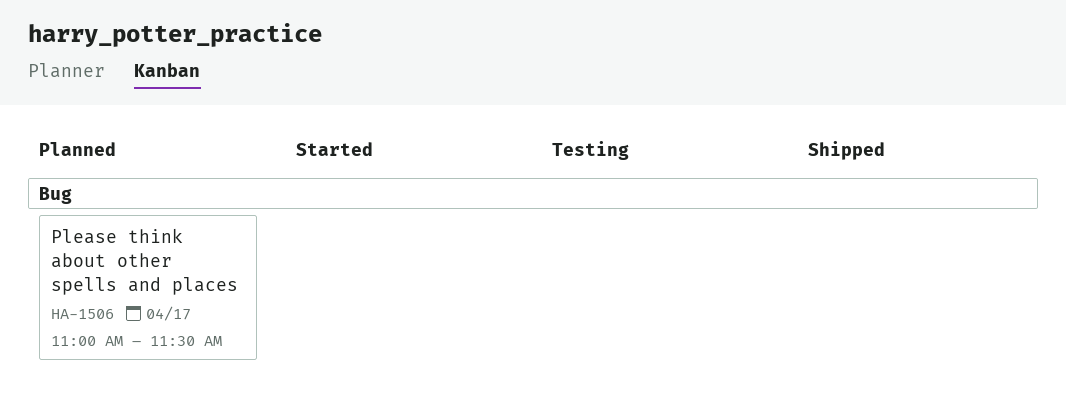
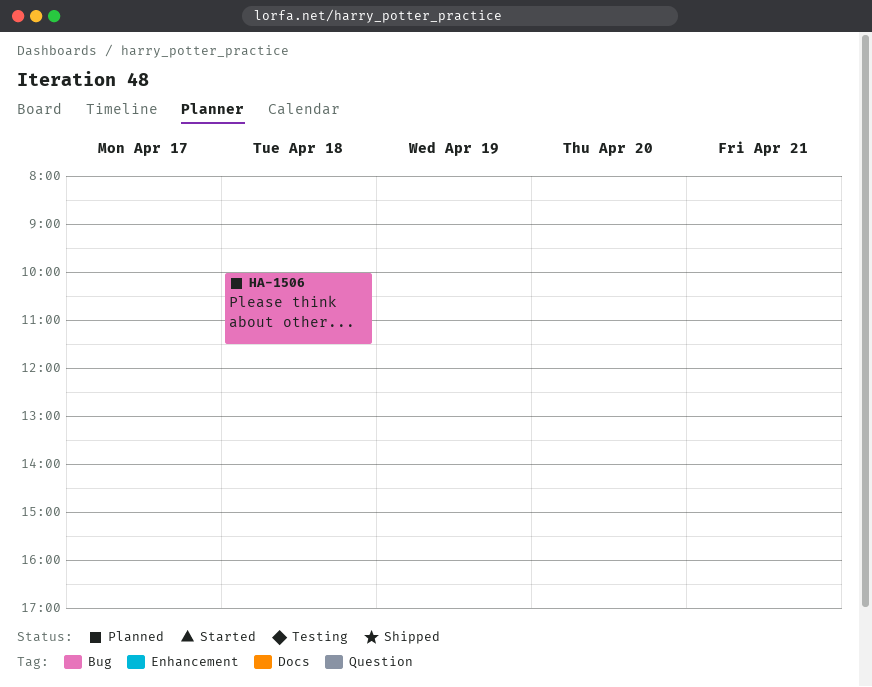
HA-1506, day: Apr 17 -> Apr 18
HA-1506, begins: 11:00 -> 10:00

